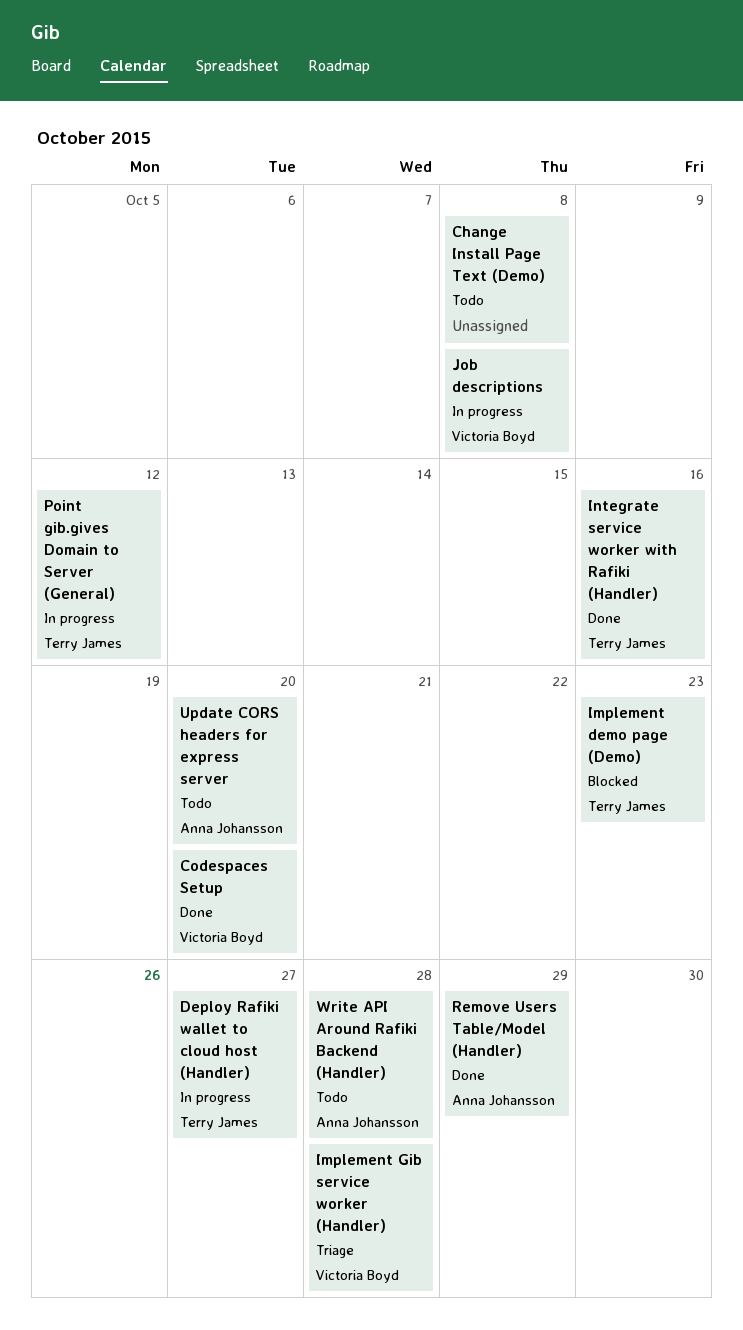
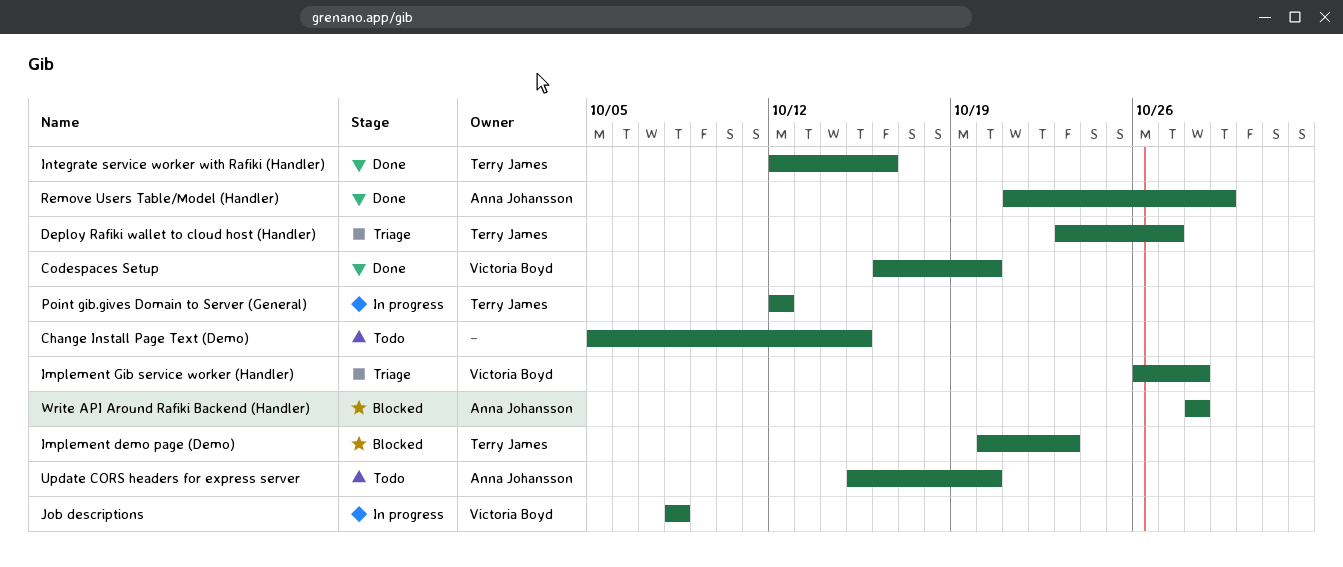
Change Install Page Text (Demo), due: Oct 8 -> Oct 15
Deploy Rafiki wallet to cloud host (Handler), status: In progress -> Triage
Write API Around Rafiki Backend (Handler), status: Todo -> Blocked

